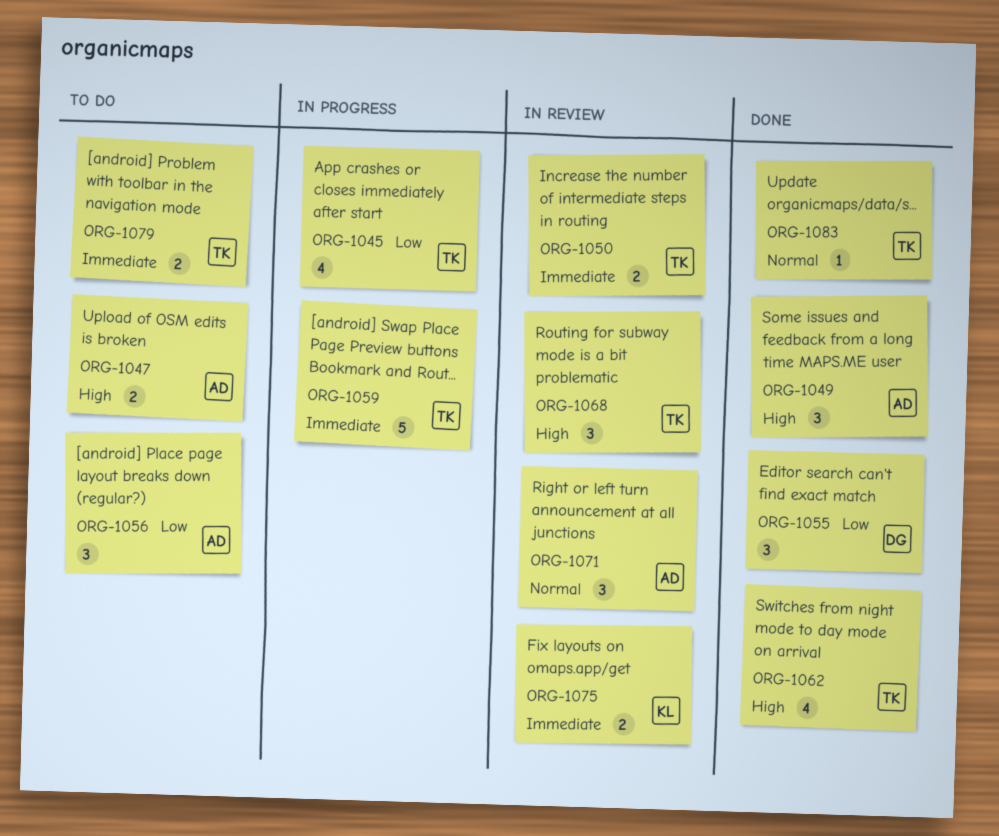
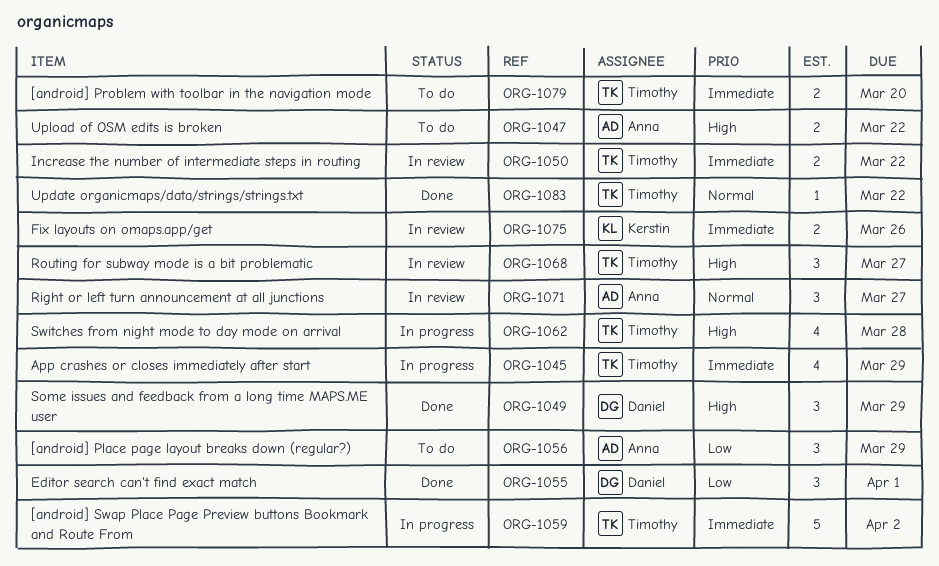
ORG-1045, priority: Low -> Immediate
ORG-1049, owner: Anna -> Daniel
ORG-1062, status: Done -> In progress

